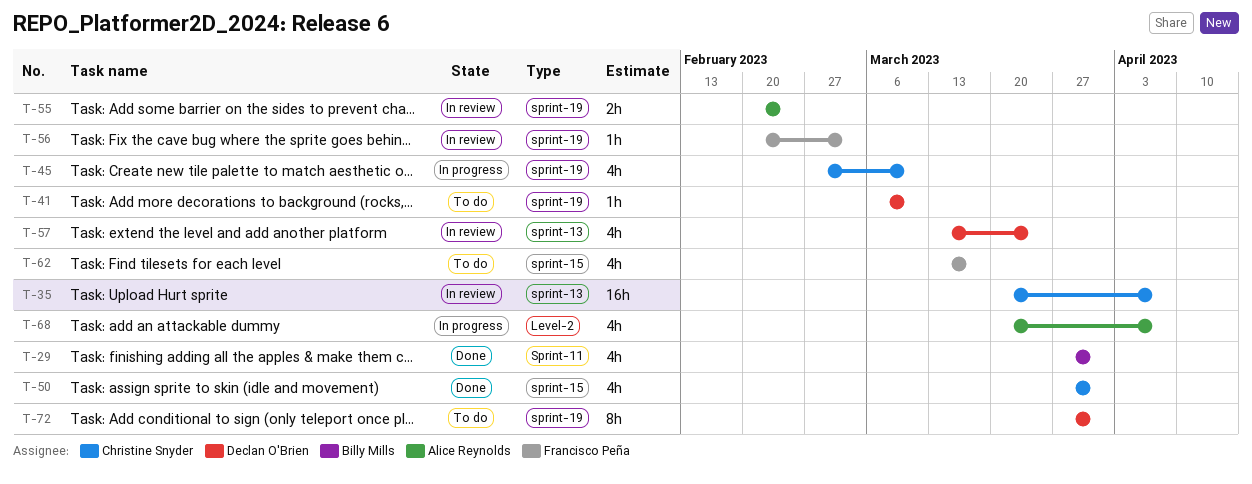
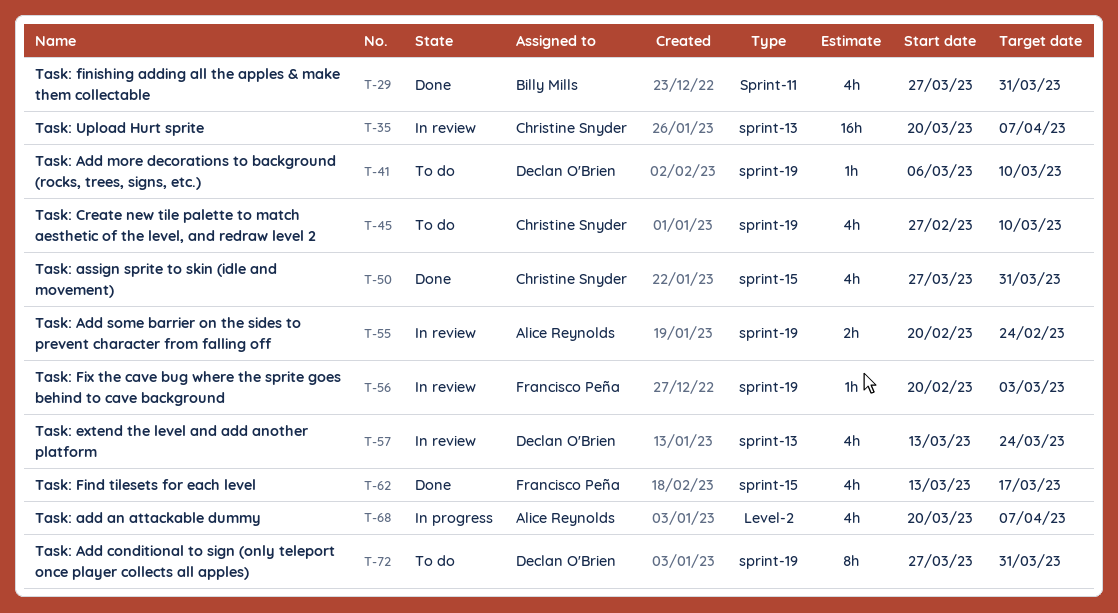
T-45, status: In progress -> To do
T-62, status: To do -> Done

